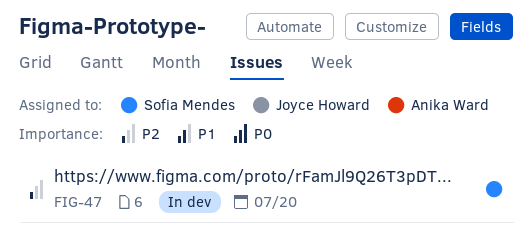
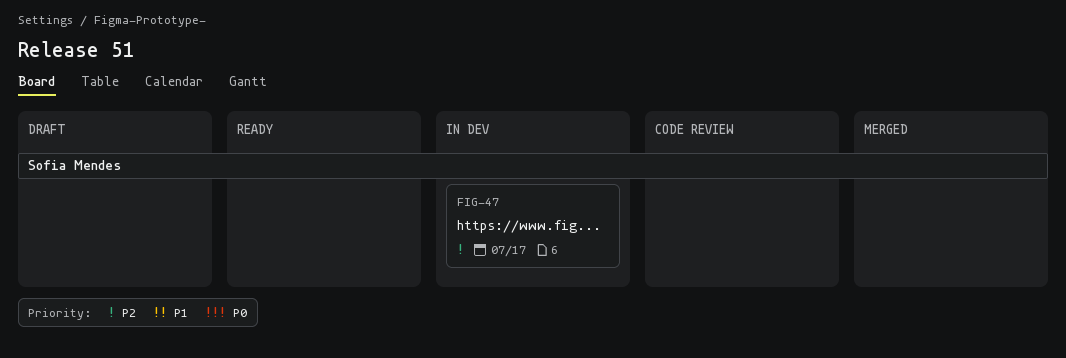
FIG-47, due: Jul 20 -> Jul 17

